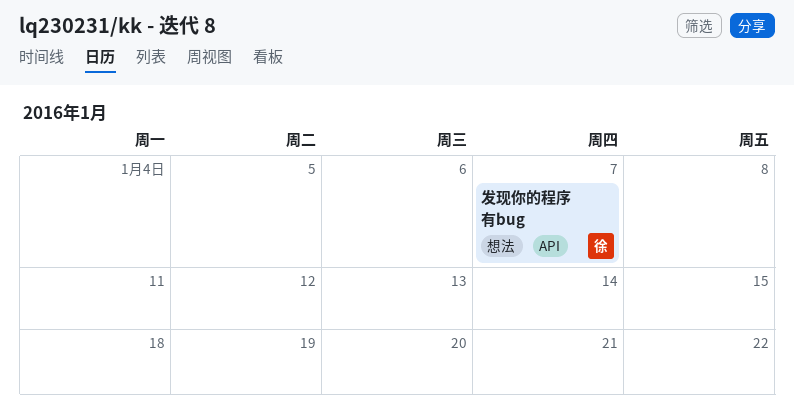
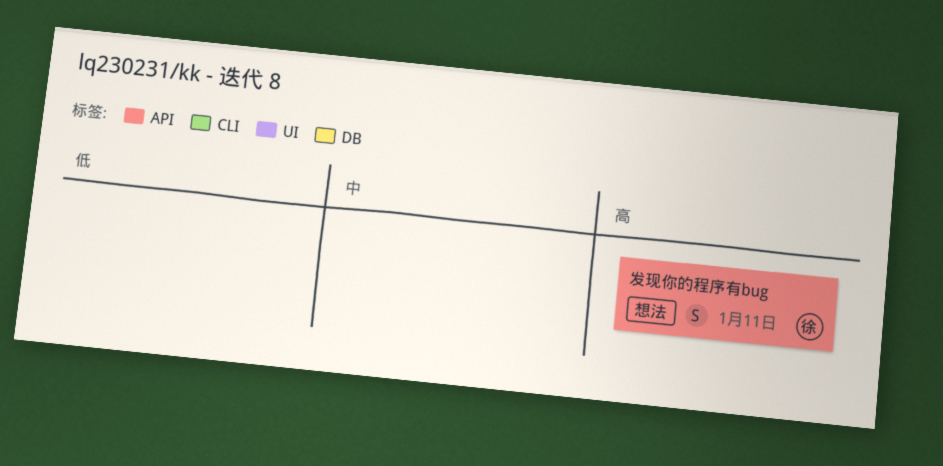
发现你的程序有bug, due: Jan 7 -> Jan 11

